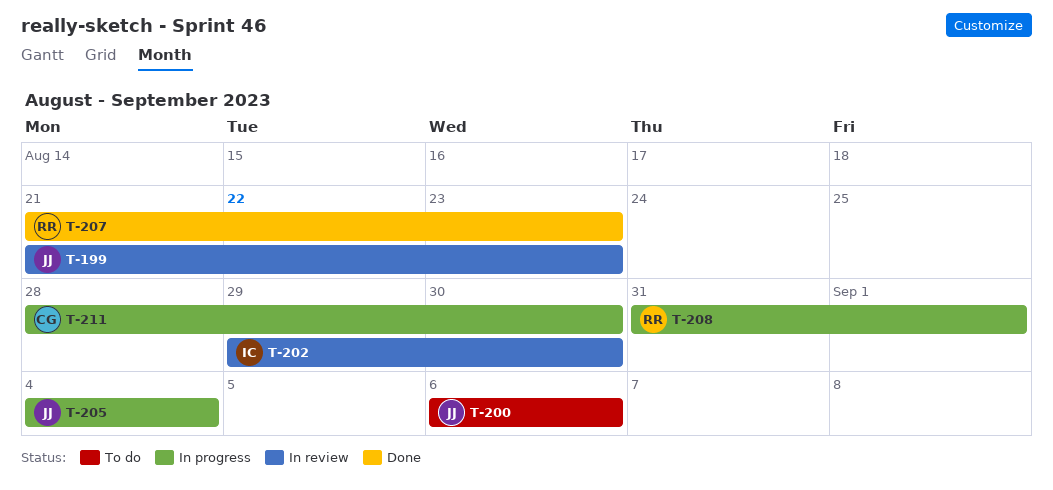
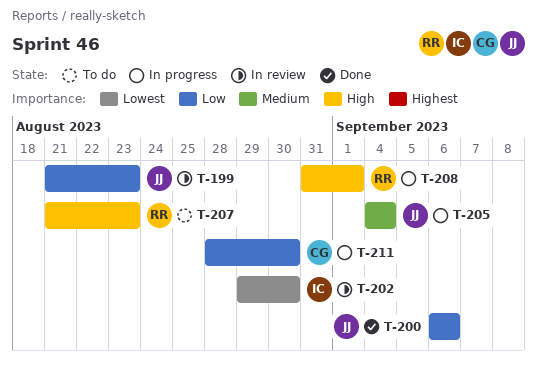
T-200, status: To do -> Done
T-207, status: Done -> To do

